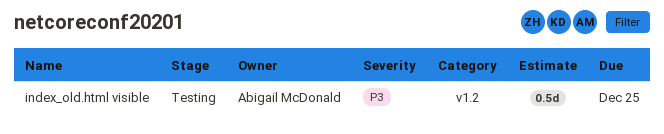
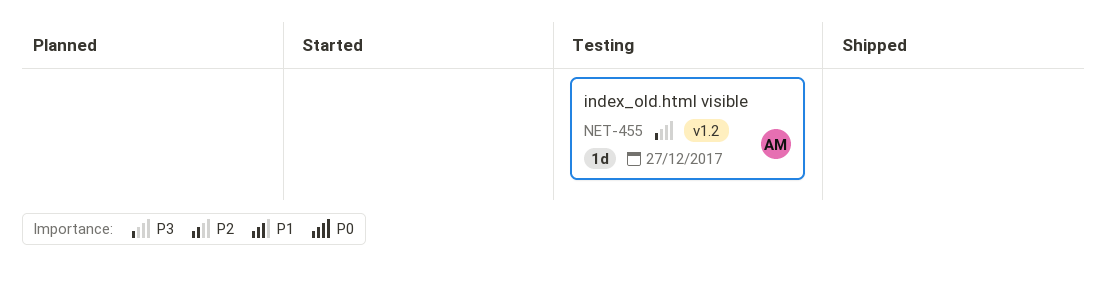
index_old.html visible, estimate: 0.5d -> 1d
index_old.html visible, due: Dec 25 -> Dec 27

